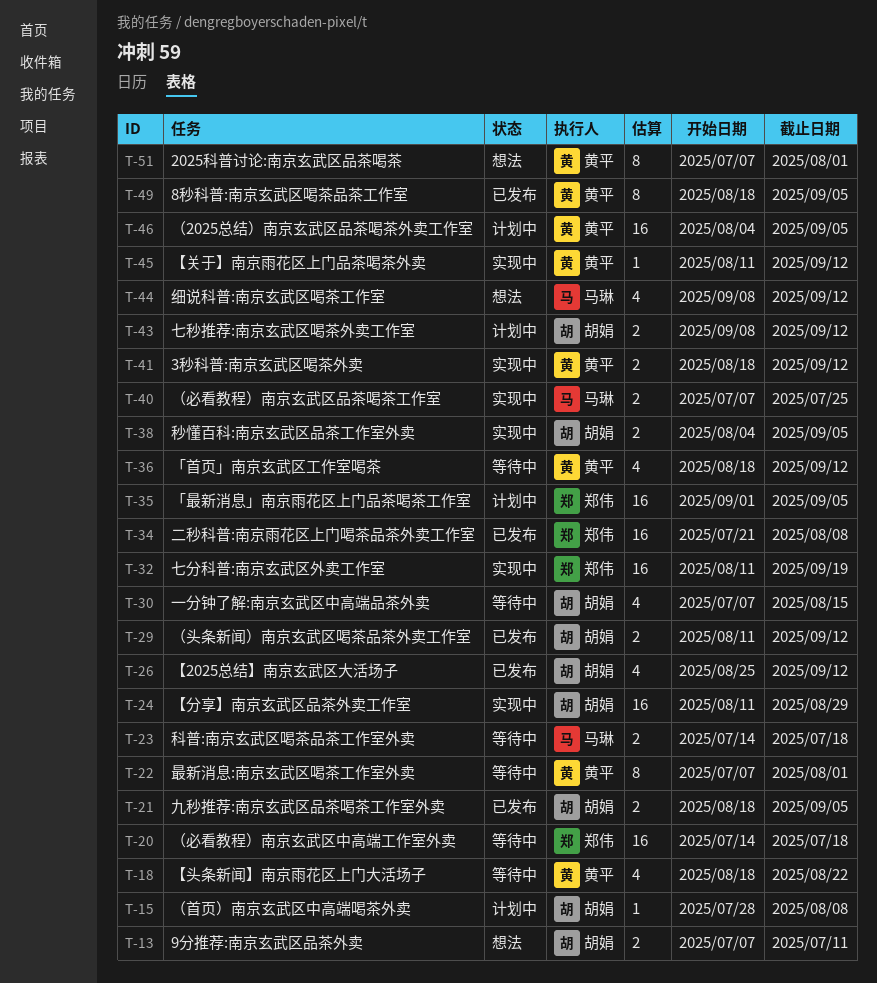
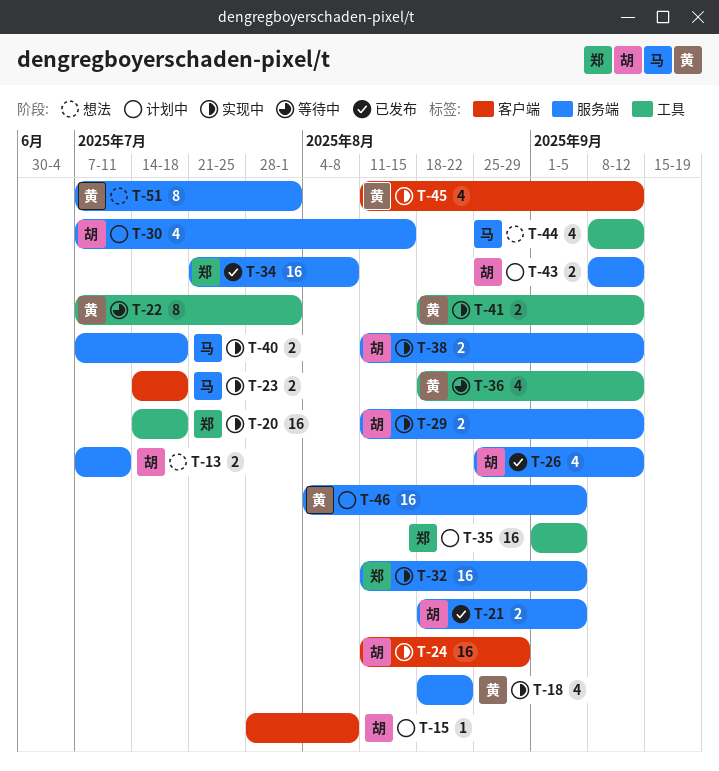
T-18, status: 等待中 -> 实现中
T-20, status: 等待中 -> 实现中
T-23, status: 等待中 -> 实现中
T-29, status: 已发布 -> 实现中
T-30, status: 等待中 -> 计划中
T-32, due: Sep 19 -> Sep 5
T-38, start: Aug 4 -> Aug 11
T-38, due: Sep 5 -> Sep 12
T-40, due: Jul 25 -> Jul 18
T-45, estimate: 1 -> 4
T-49: present -> none

